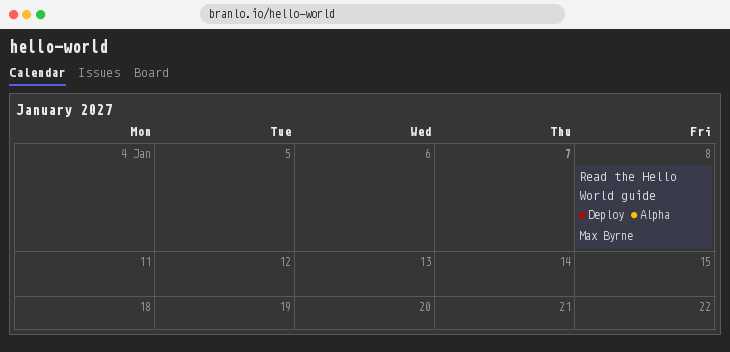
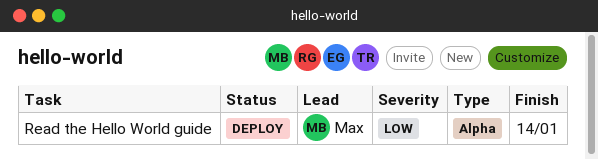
Read the Hello World guide, due: Jan 8 -> Jan 14

